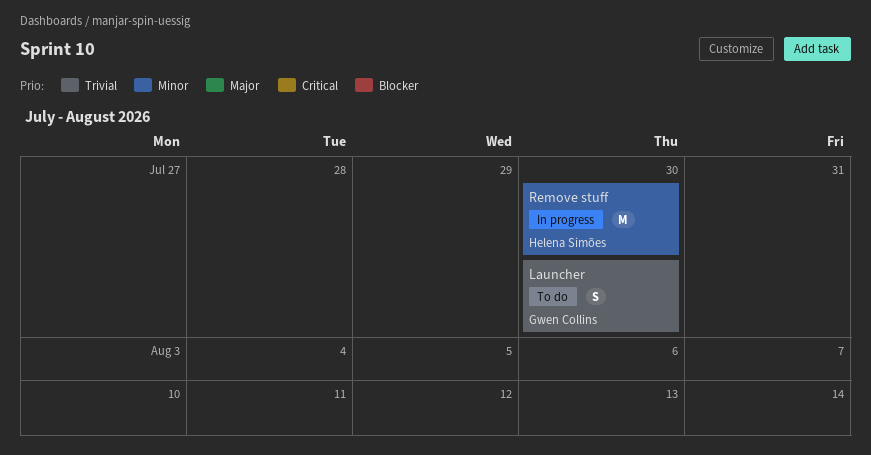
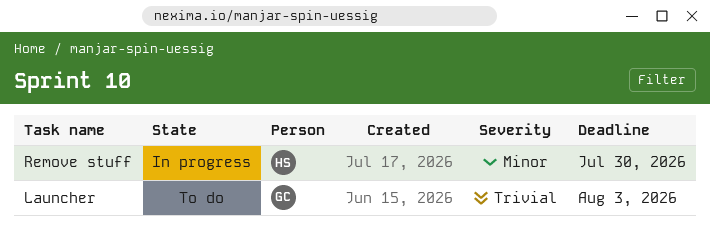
Launcher, due: Jul 30 -> Aug 3

